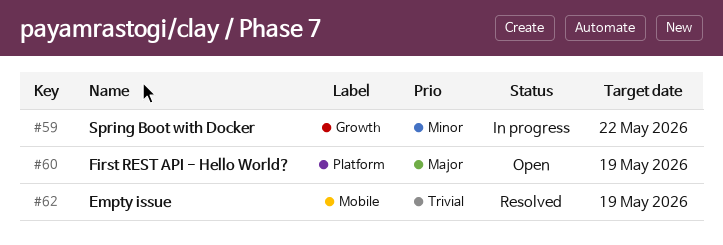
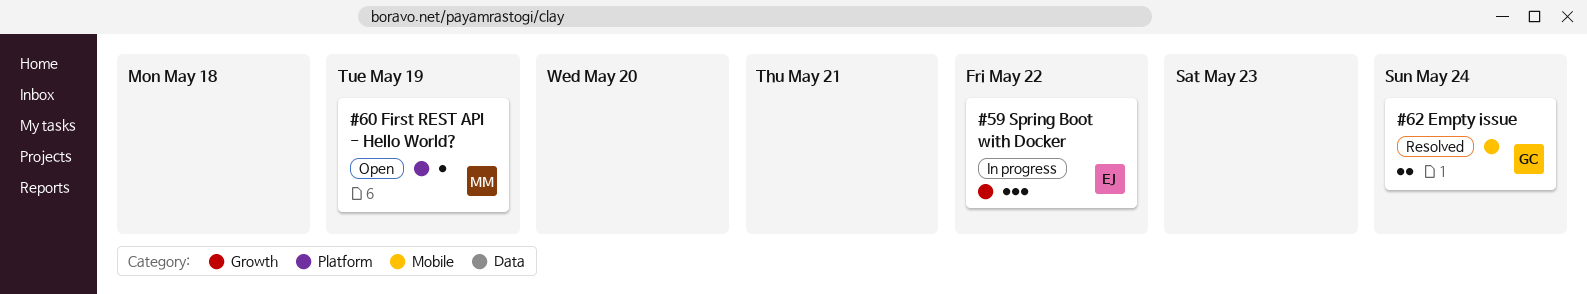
#62, due: May 19 -> May 24

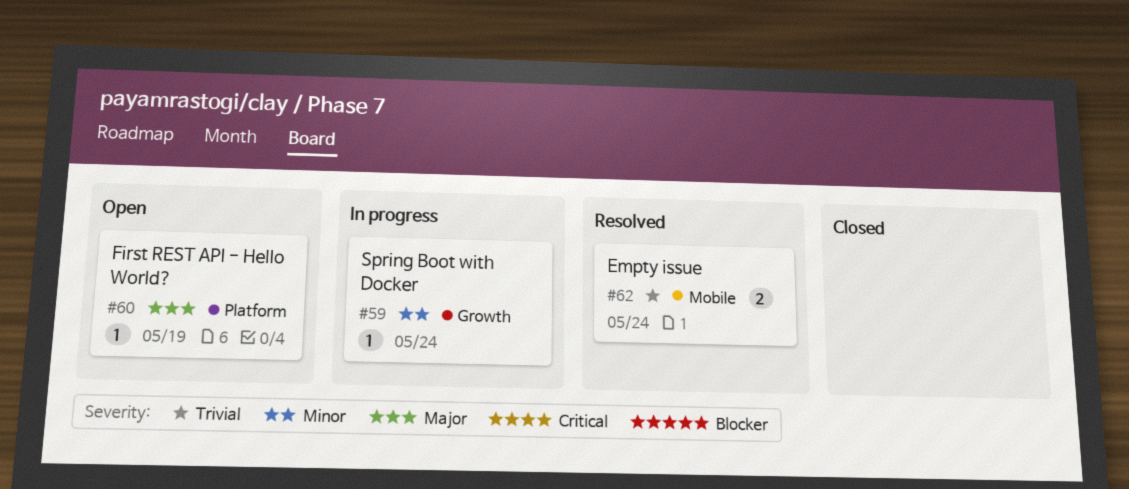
#59, estimate: 3 -> 1
#59, due: May 22 -> May 24

